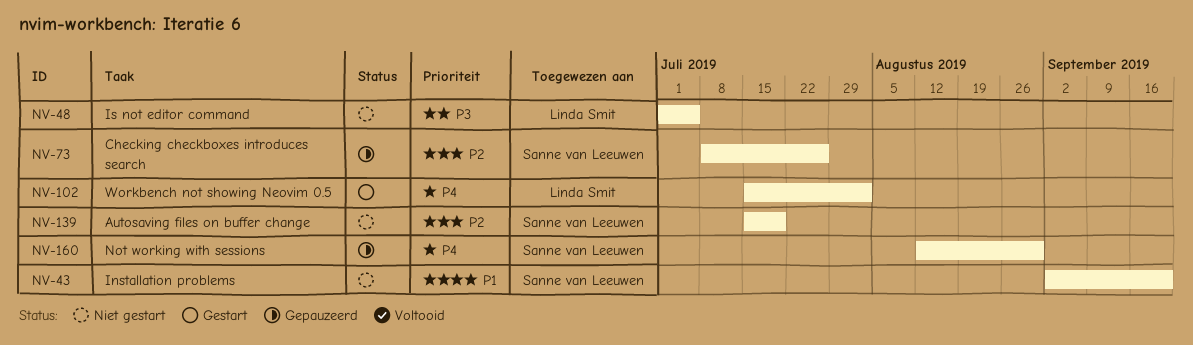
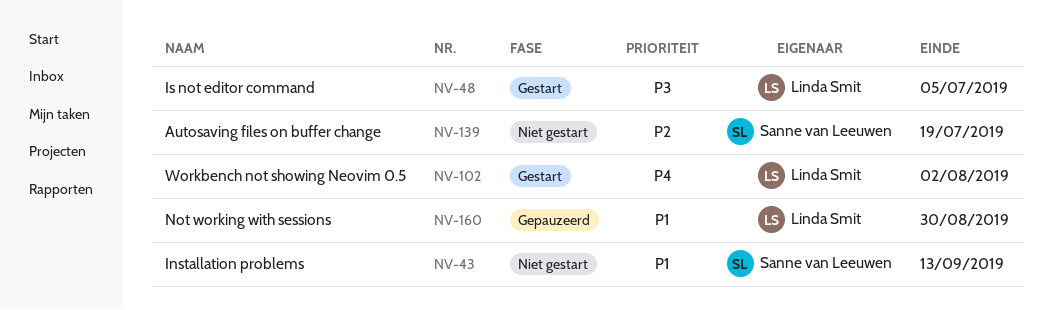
NV-43, due: Sep 20 -> Sep 13
NV-48, status: Niet gestart -> Gestart
NV-73: present -> none
NV-160, owner: Sanne van Leeuwen -> Linda Smit
NV-160, priority: P4 -> P1

